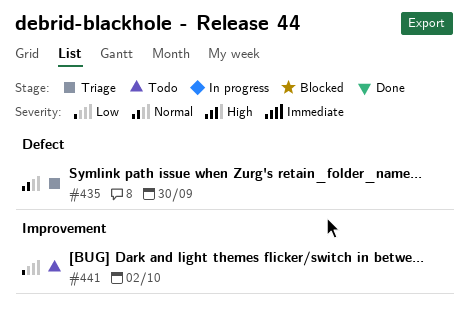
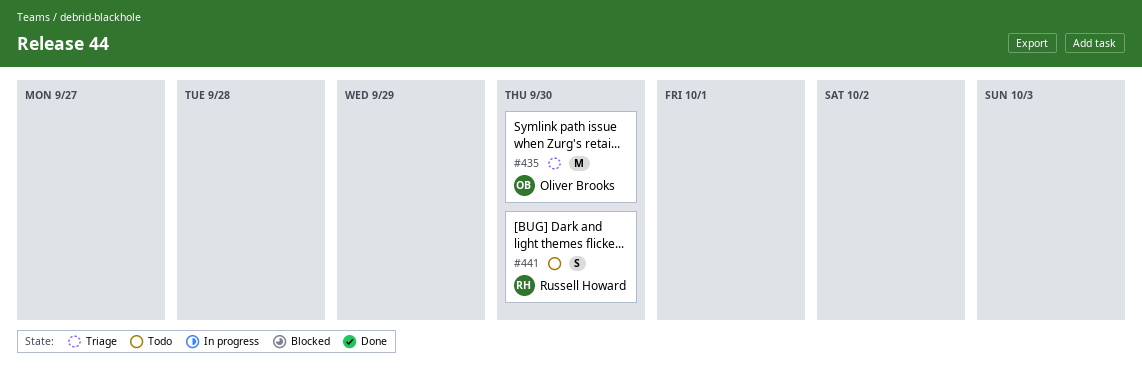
#441, due: Oct 2 -> Sep 30

